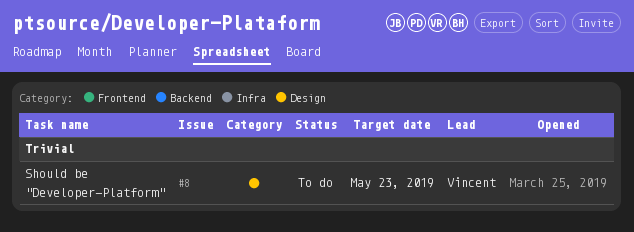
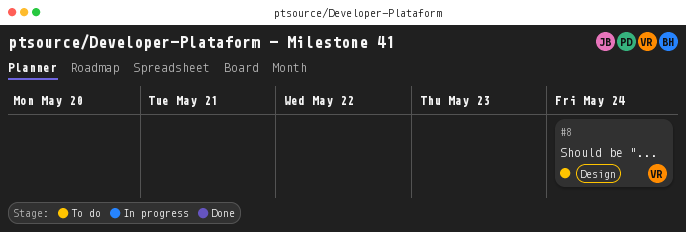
#8, due: May 23 -> May 24

